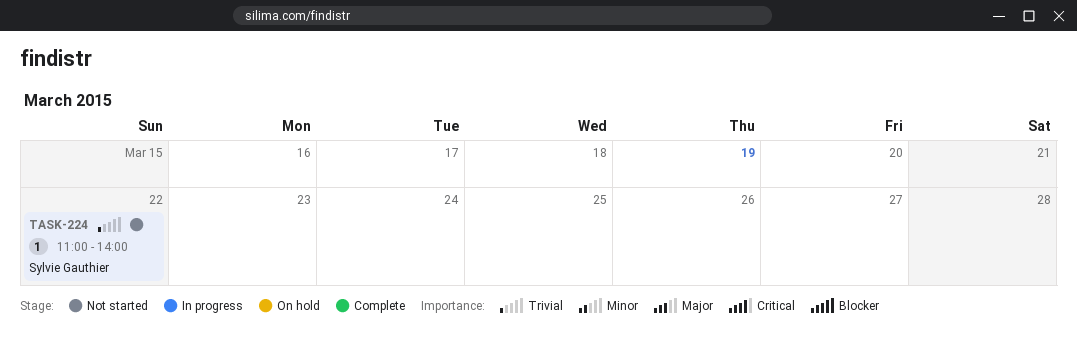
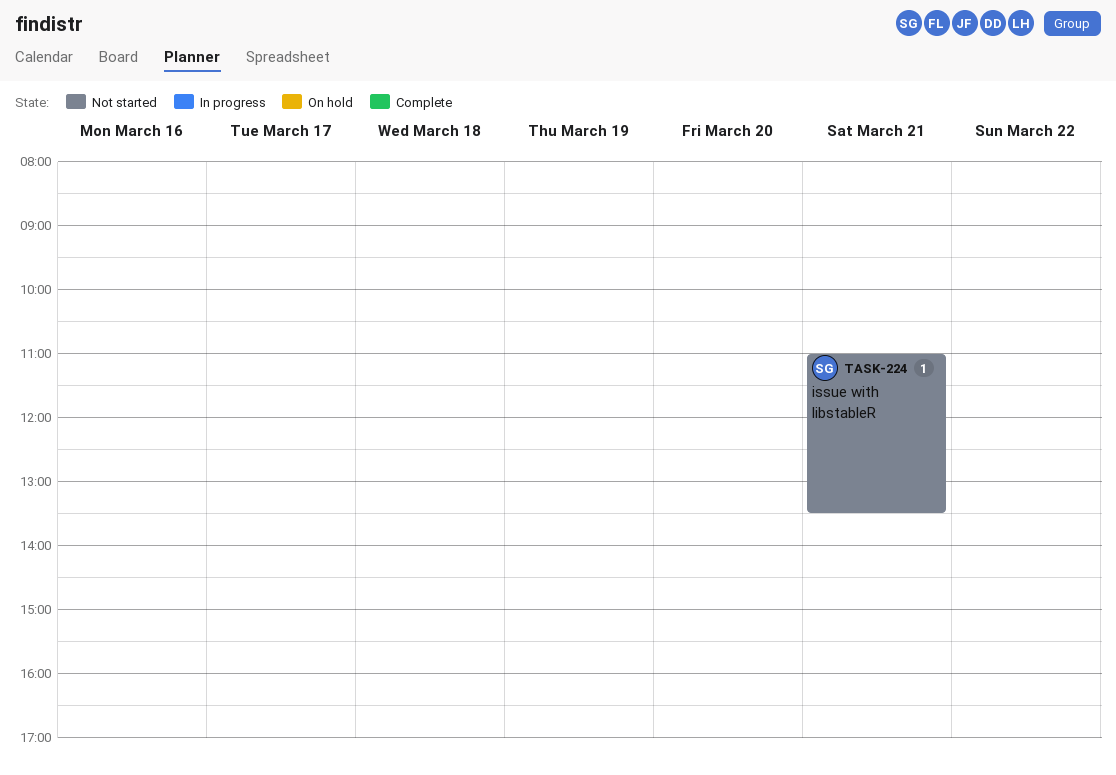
TASK-224, day: Mar 22 -> Mar 21
TASK-224, ends: 14:00 -> 13:30

